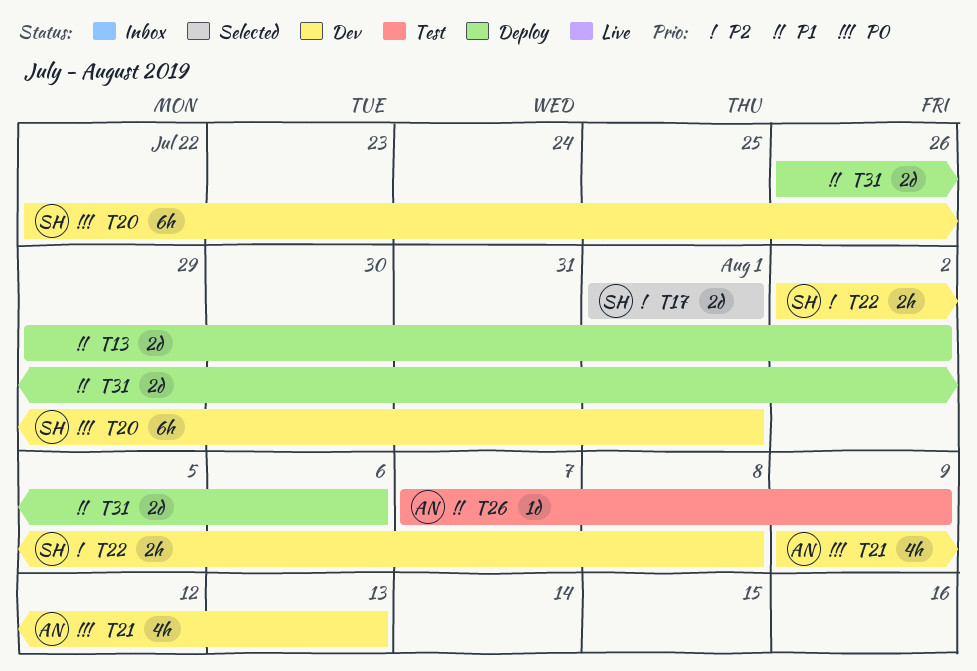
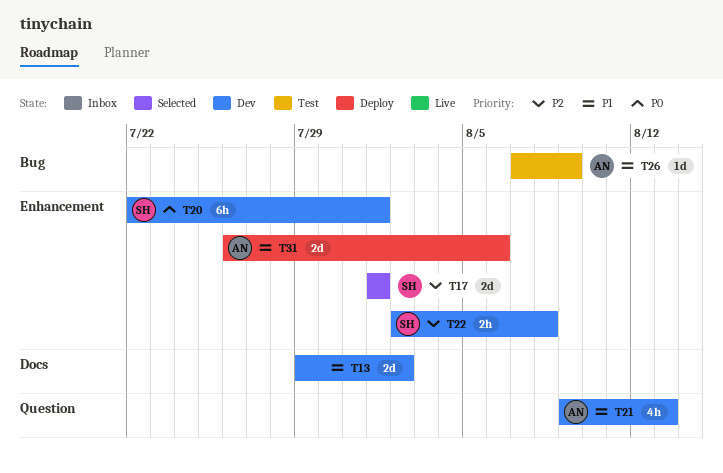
T13, status: Deploy -> Dev
T21, priority: P0 -> P1
T31, owner: none -> AN

